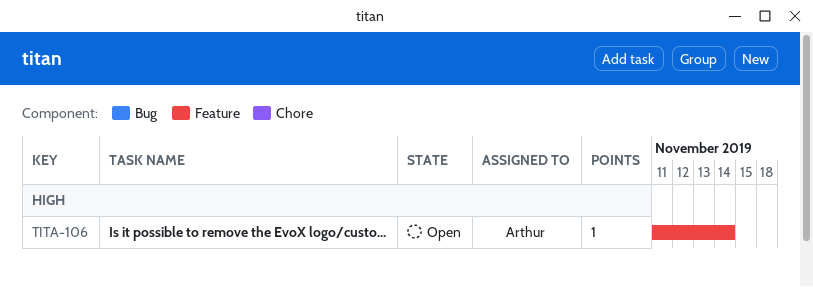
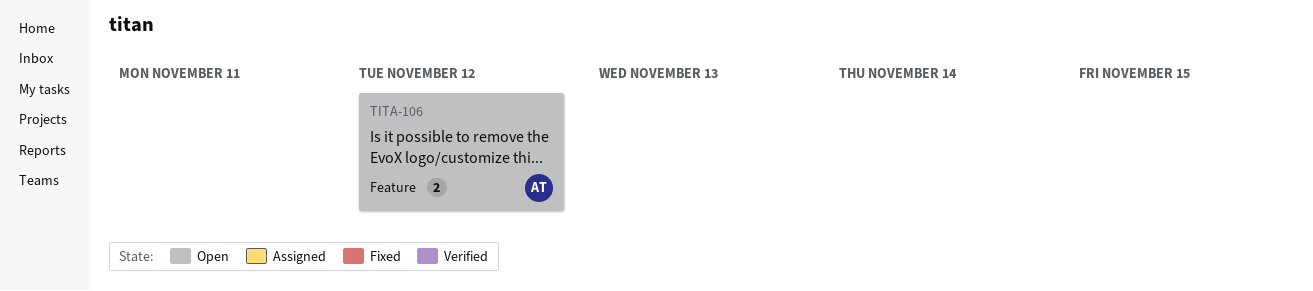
TITA-106, estimate: 1 -> 2
TITA-106, due: Nov 14 -> Nov 12

